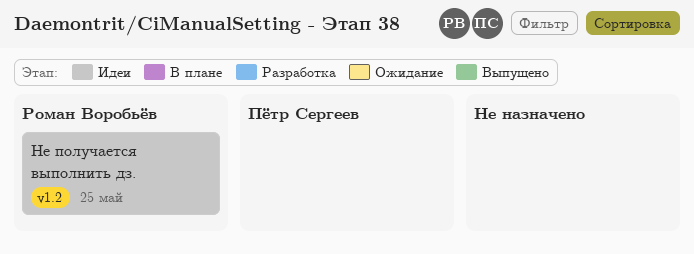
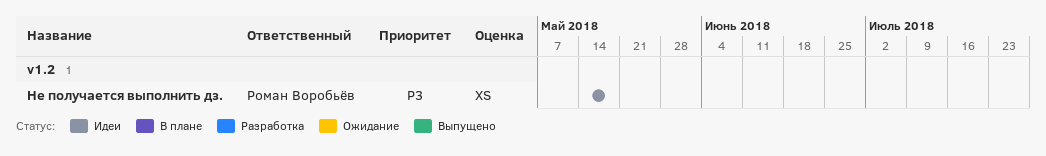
Не получается выполнить дз., due: May 25 -> May 18

